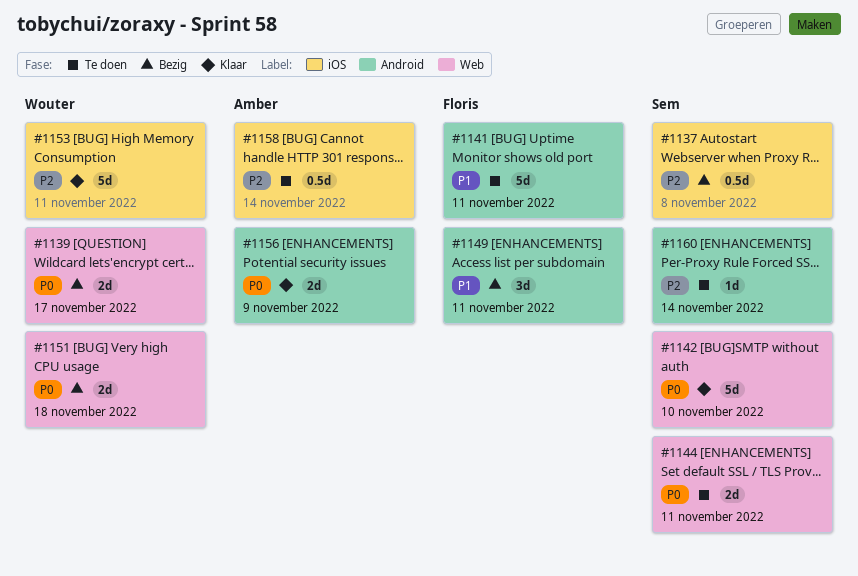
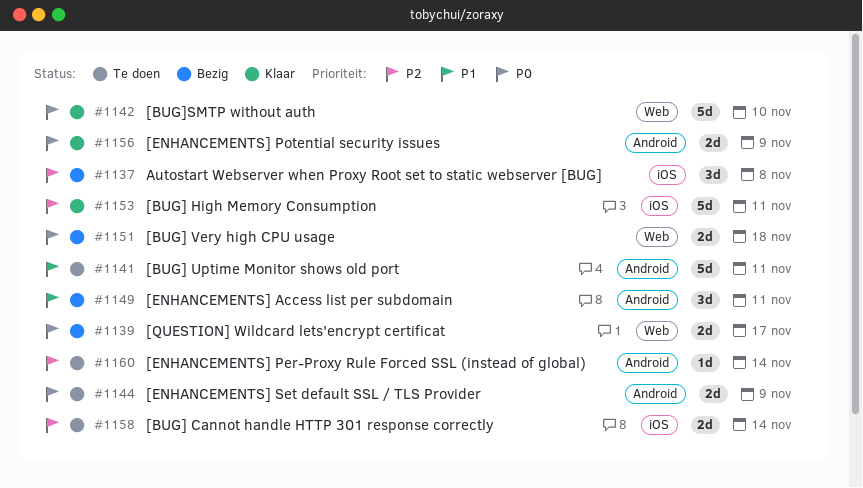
#1137, estimate: 0.5d -> 3d
#1144, label: Web -> Android
#1144, due: Nov 11 -> Nov 9
#1158, estimate: 0.5d -> 2d

